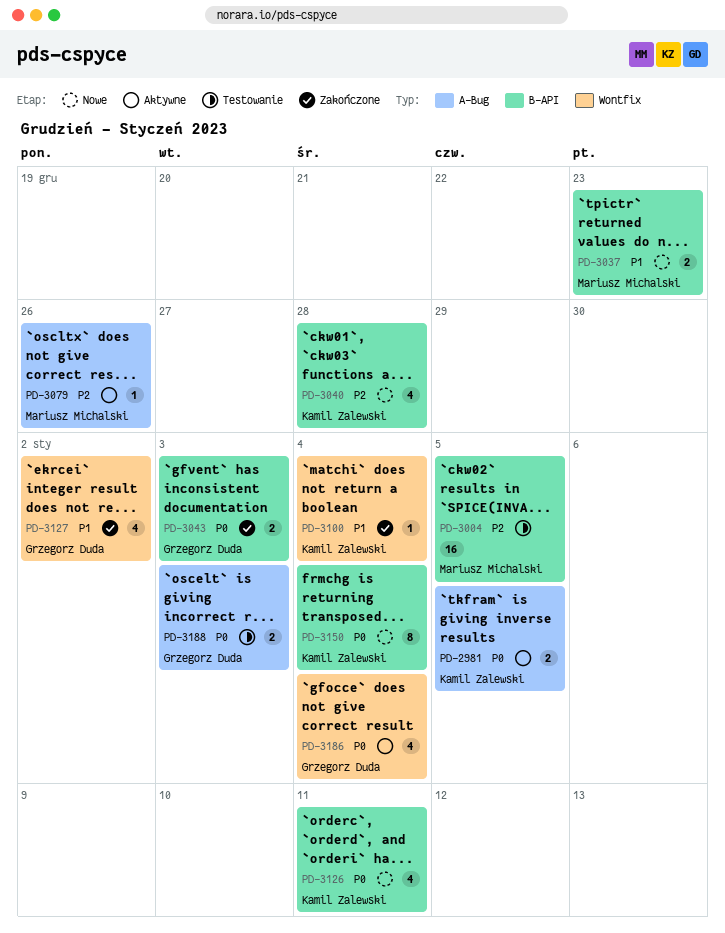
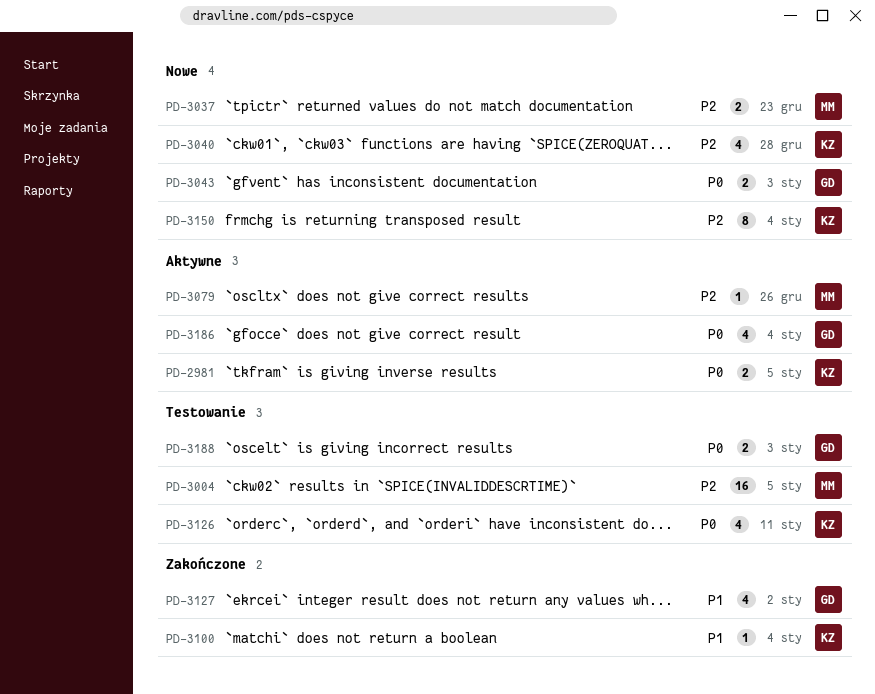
PD-3037, priority: P1 -> P2
PD-3043, status: Zakończone -> Nowe
PD-3126, status: Nowe -> Testowanie
PD-3150, priority: P0 -> P2

